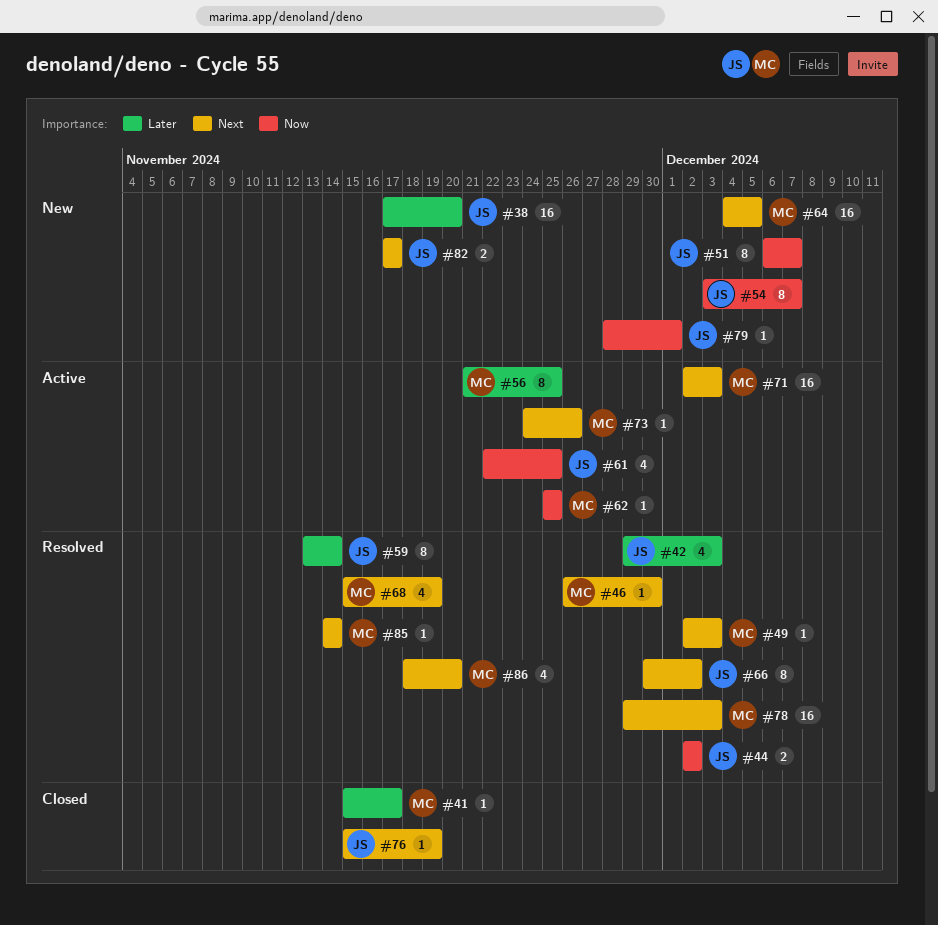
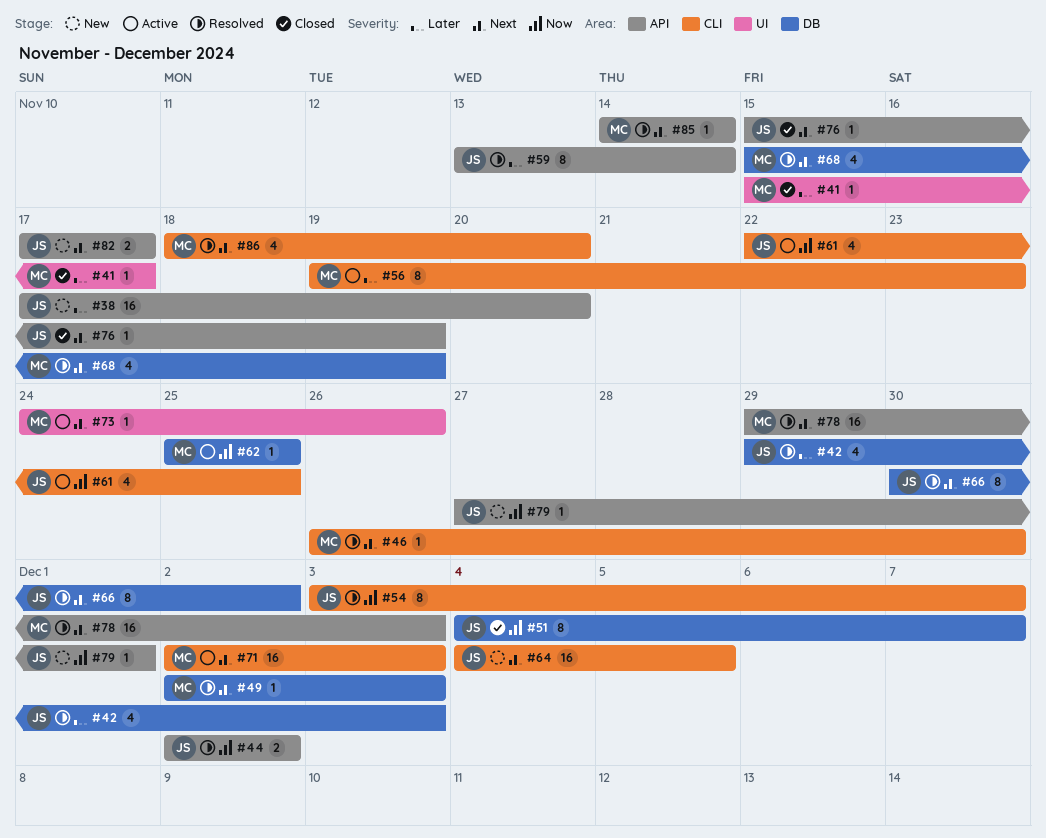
#51, status: New -> Closed
#51, start: Dec 6 -> Dec 4
#54, status: New -> Resolved
#56, start: Nov 21 -> Nov 19
#56, due: Nov 25 -> Nov 23
#64, owner: MC -> JS
#79, start: Nov 28 -> Nov 27

